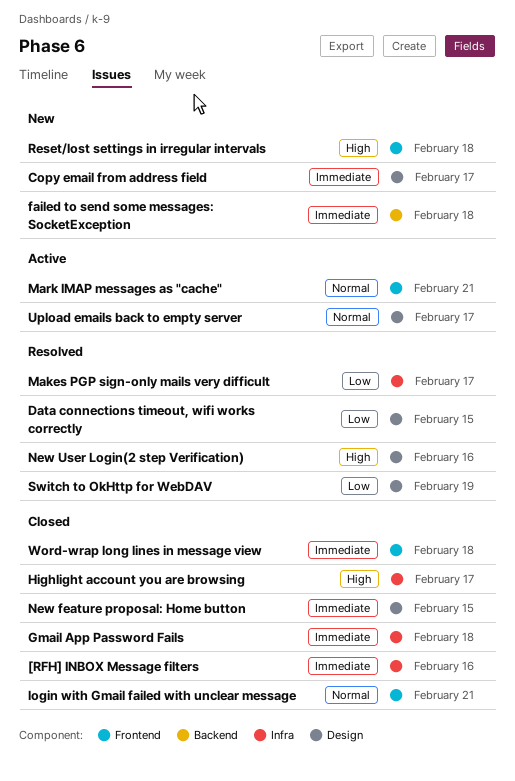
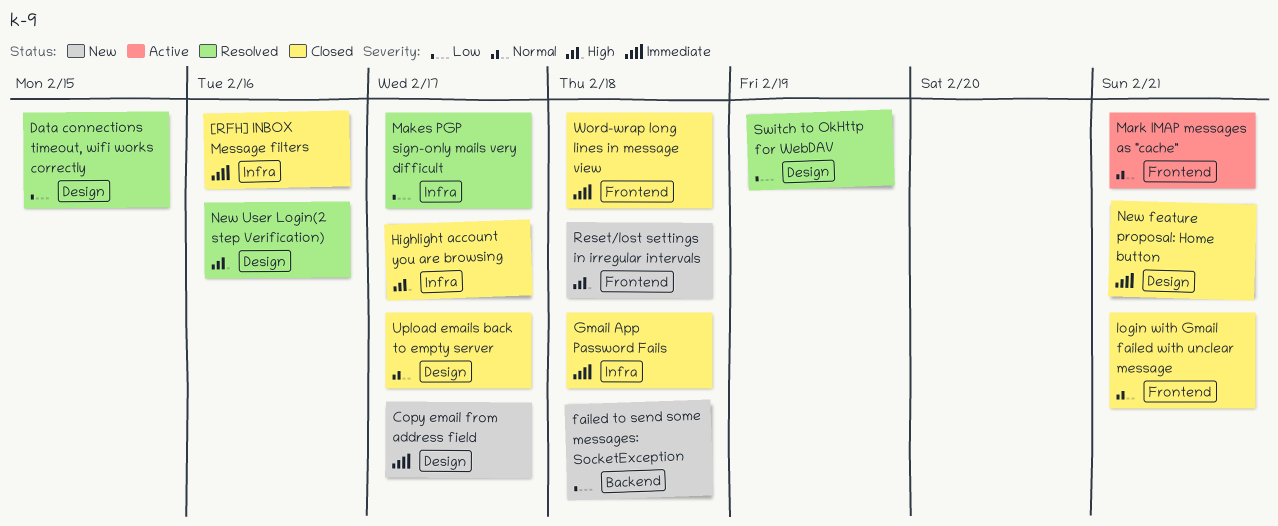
failed to send some messages: SocketException, priority: Immediate -> Low
New feature proposal: Home button, due: Feb 15 -> Feb 21
Upload emails back to empty server, status: Active -> Closed

